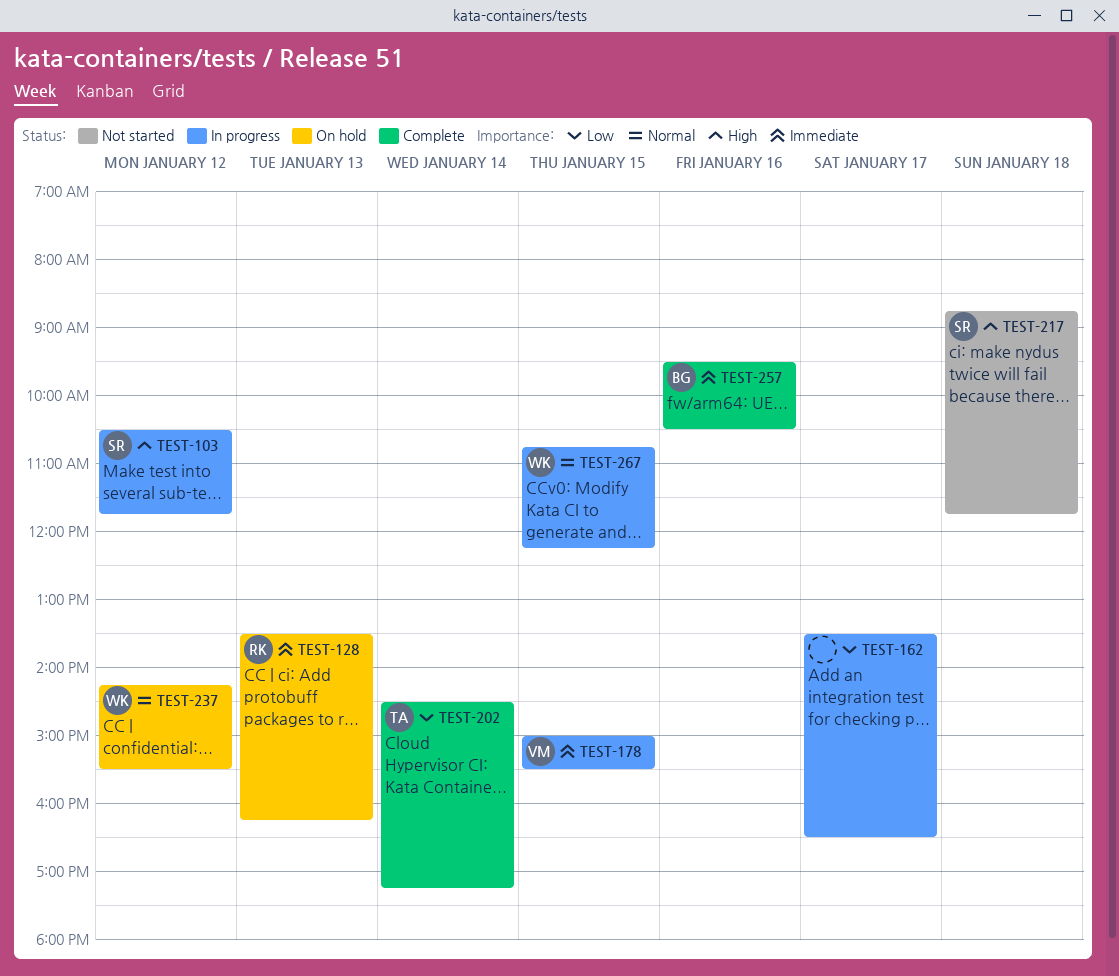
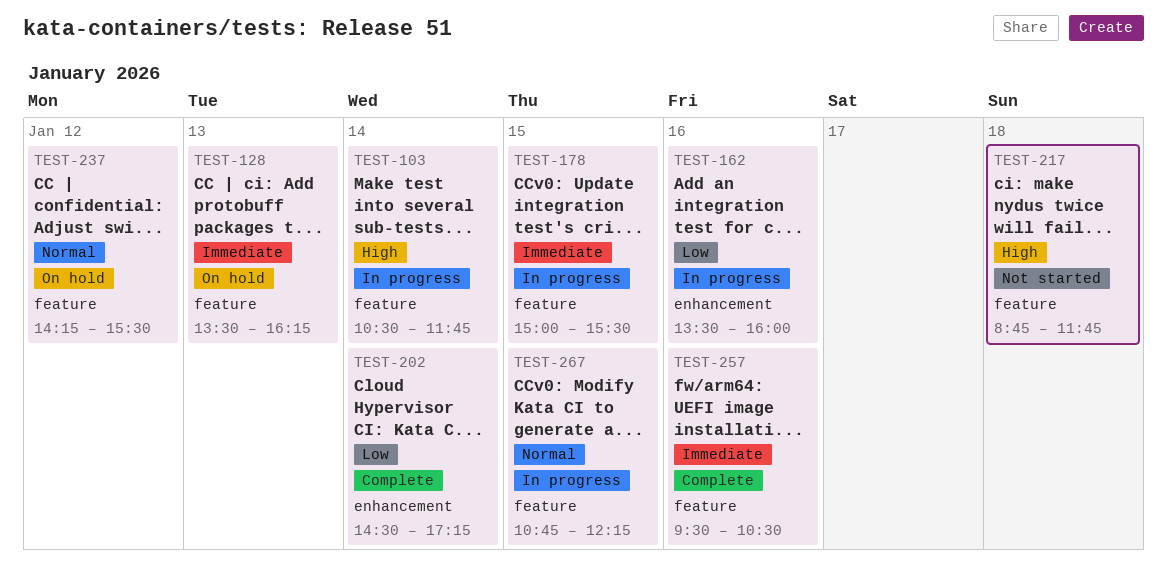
TEST-103, day: Jan 12 -> Jan 14
TEST-162, day: Jan 17 -> Jan 16
TEST-162, ends: 16:30 -> 16:00

